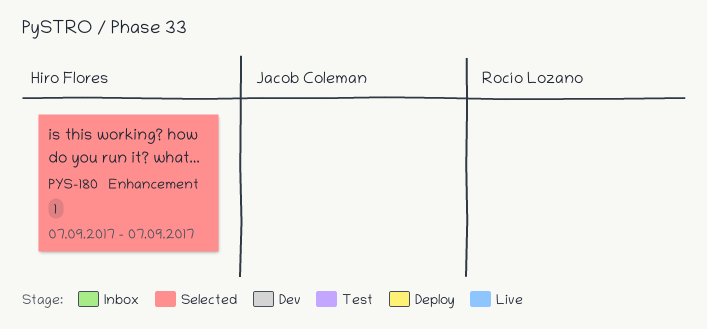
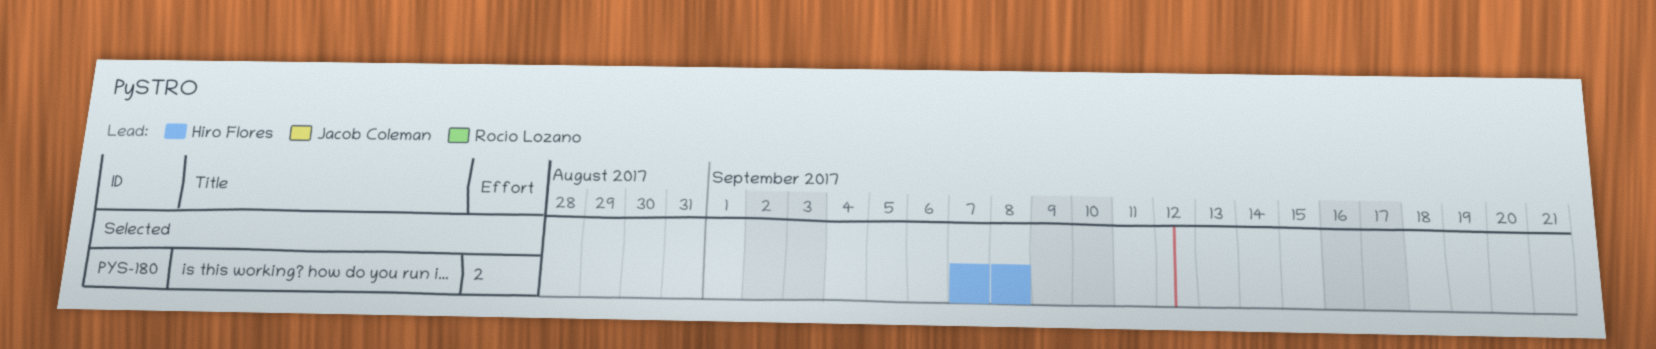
PYS-180, estimate: 1 -> 2
PYS-180, due: Sep 7 -> Sep 8

